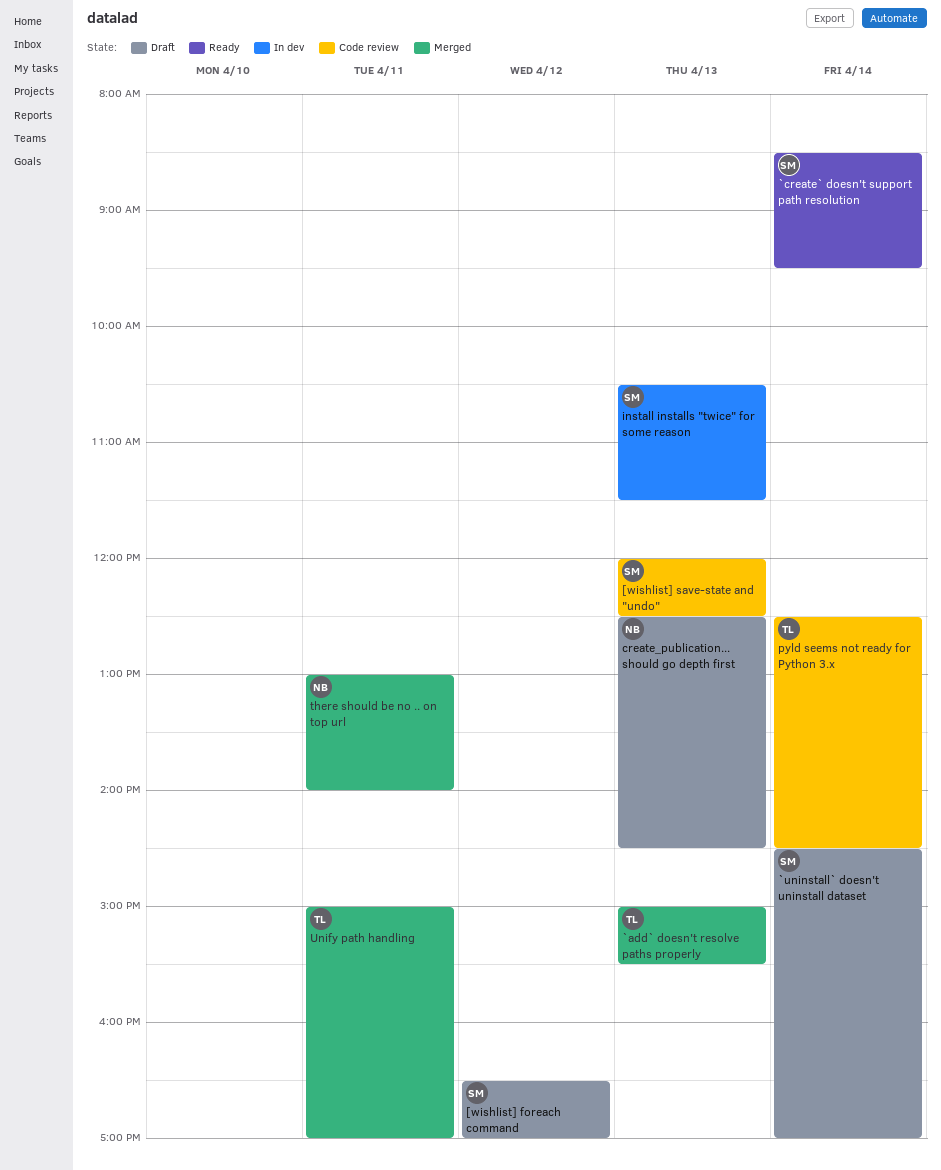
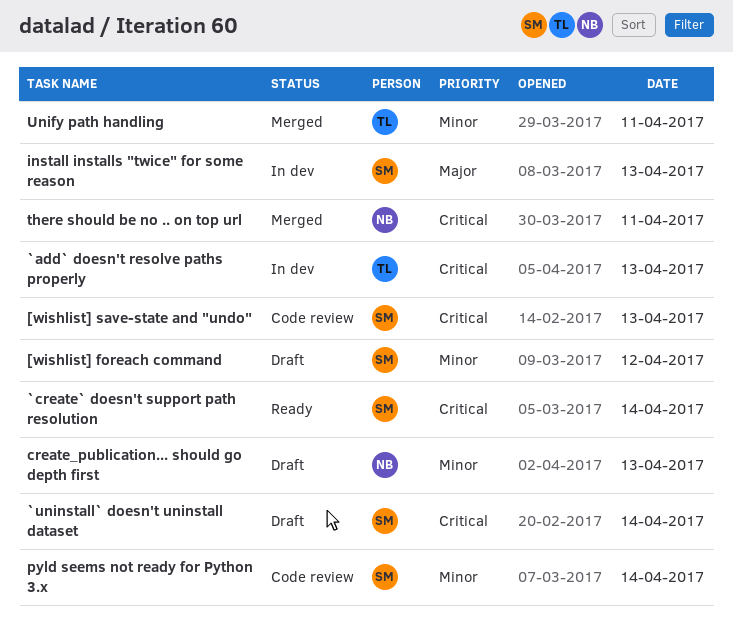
`add` doesn't resolve paths properly, status: Merged -> In dev
pyld seems not ready for Python 3.x, owner: TL -> SM

